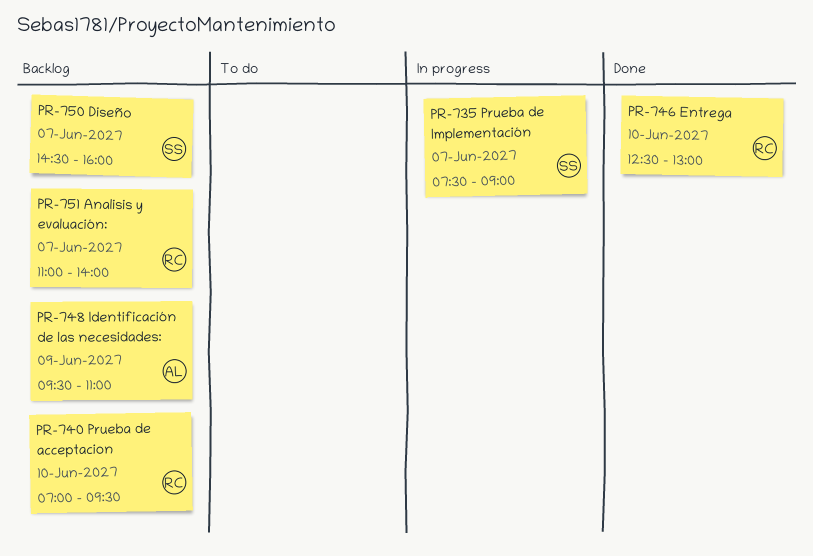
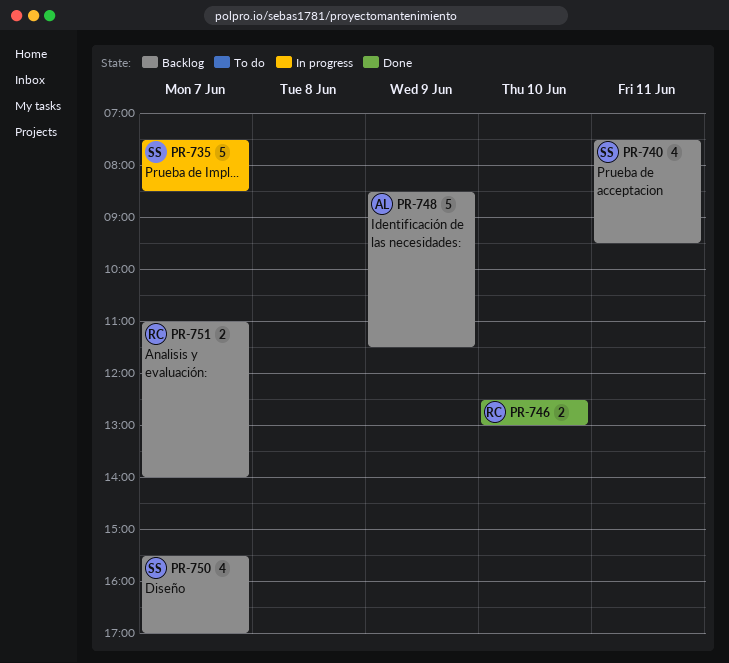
PR-735, ends: 09:00 -> 08:30
PR-740, owner: RC -> SS
PR-740, day: Jun 10 -> Jun 11
PR-740, begins: 07:00 -> 07:30
PR-748, begins: 09:30 -> 08:30
PR-748, ends: 11:00 -> 11:30
PR-750, begins: 14:30 -> 15:30
PR-750, ends: 16:00 -> 17:00

